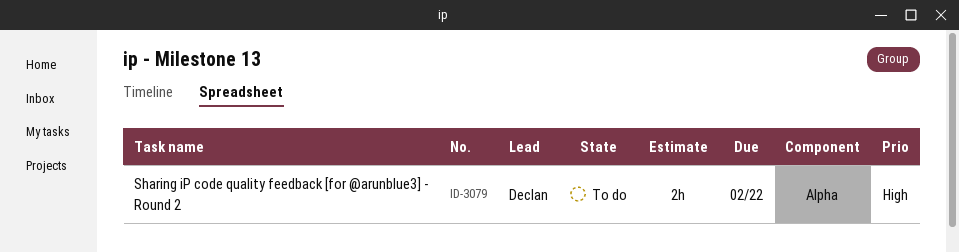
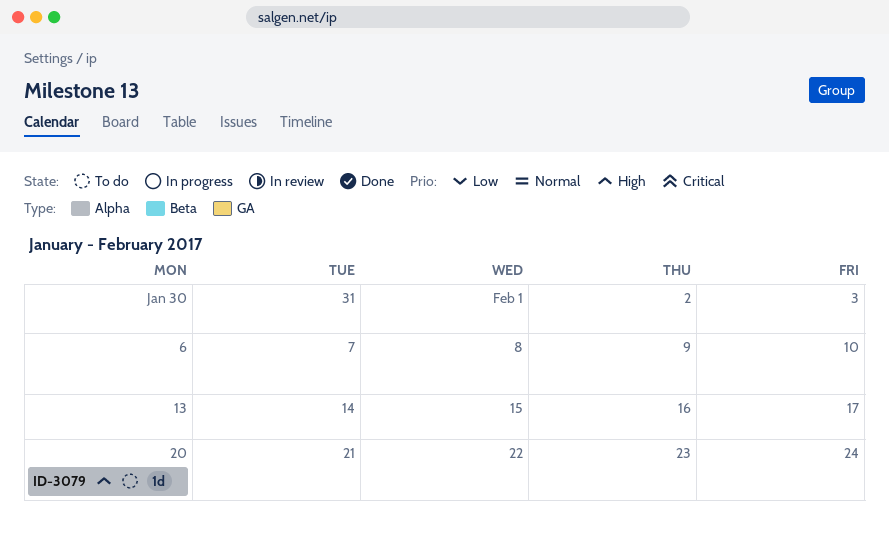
ID-3079, estimate: 2h -> 1d
ID-3079, due: Feb 22 -> Feb 20

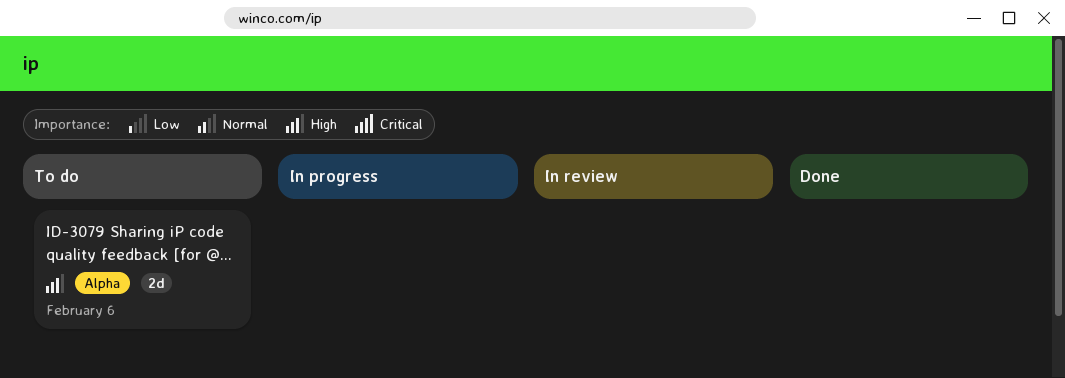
ID-3079, estimate: 1d -> 2d
ID-3079, due: Feb 20 -> Feb 6

